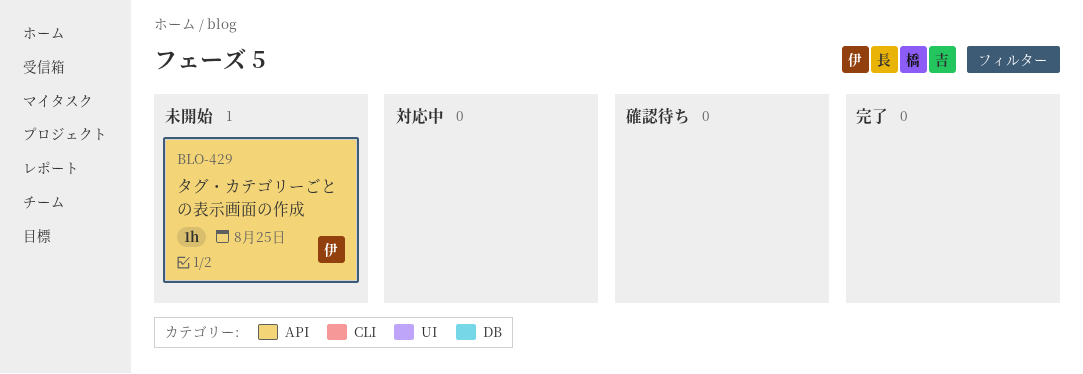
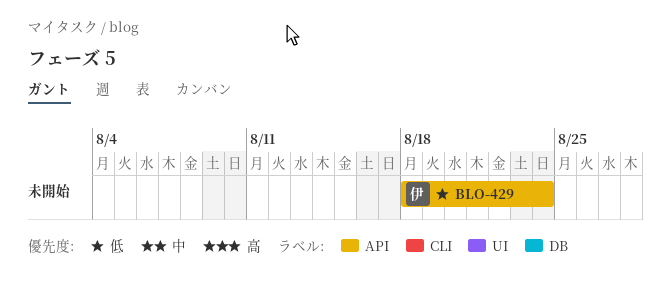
BLO-429, due: Aug 25 -> Aug 24

